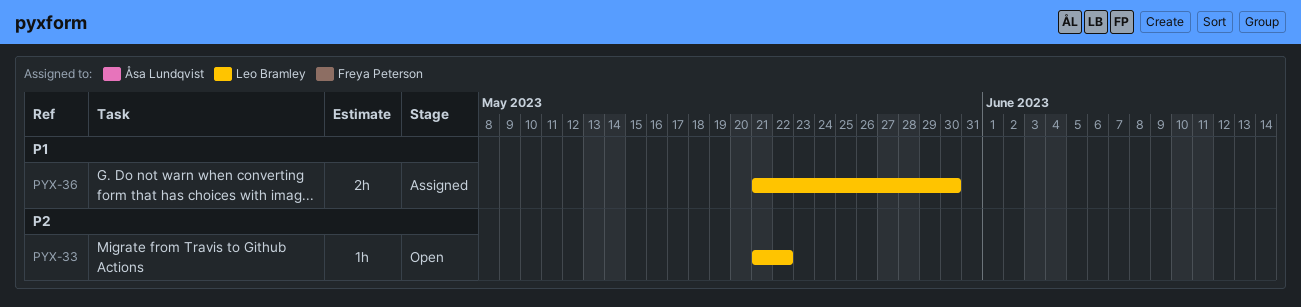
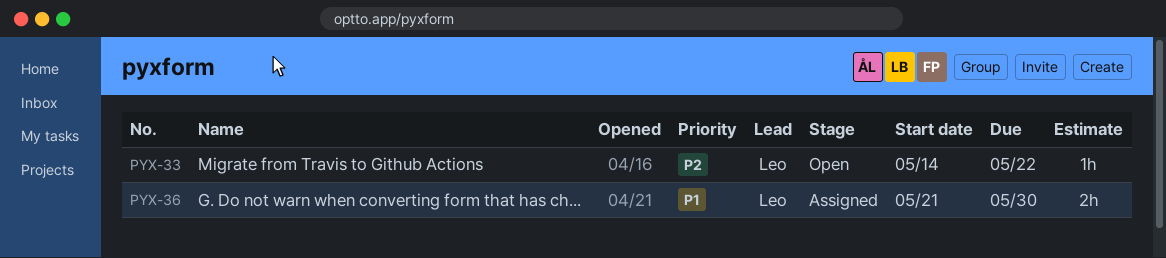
PYX-33, start: May 21 -> May 14

